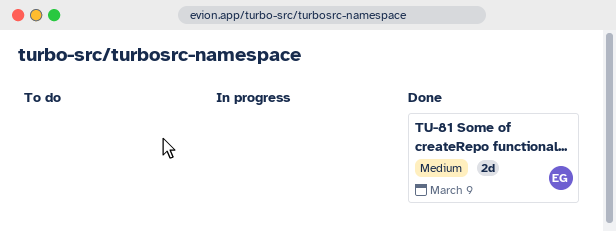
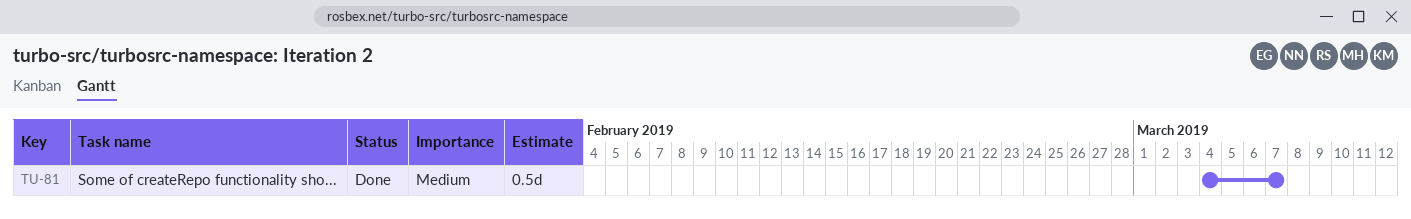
TU-81, estimate: 2d -> 0.5d
TU-81, due: Mar 9 -> Mar 7

